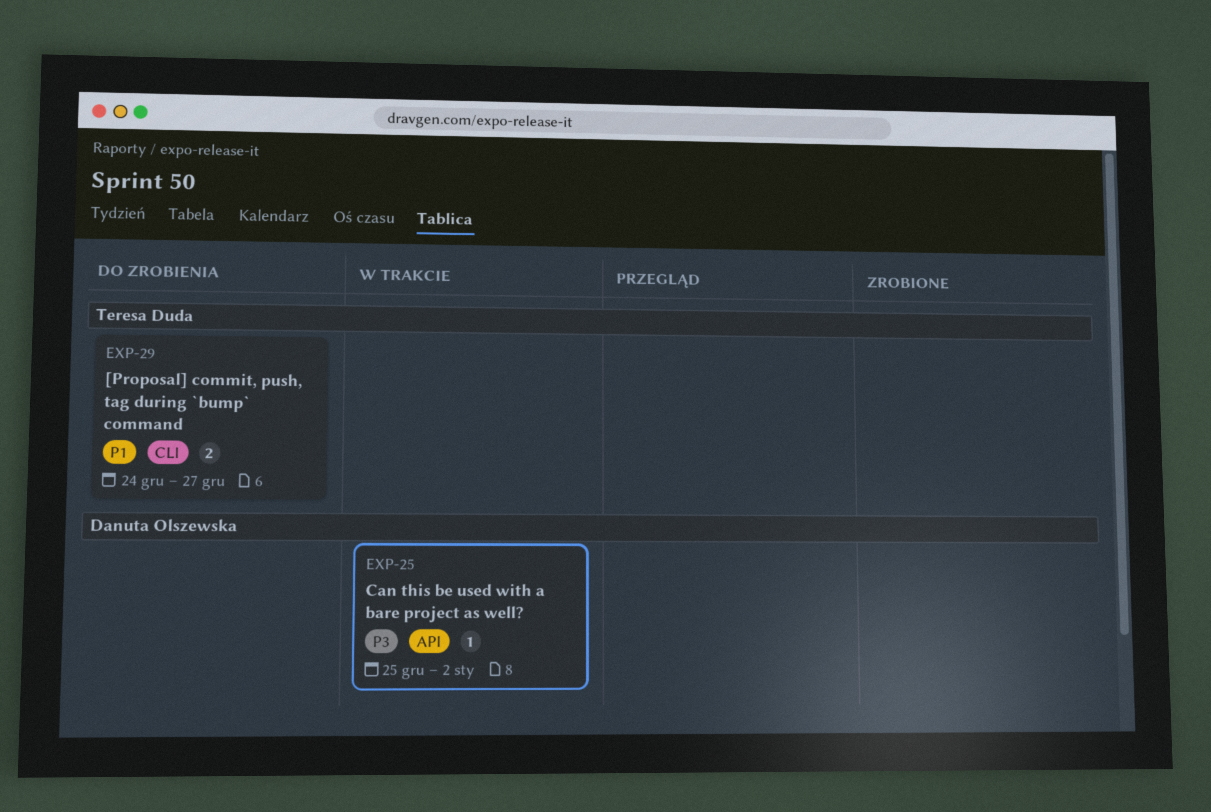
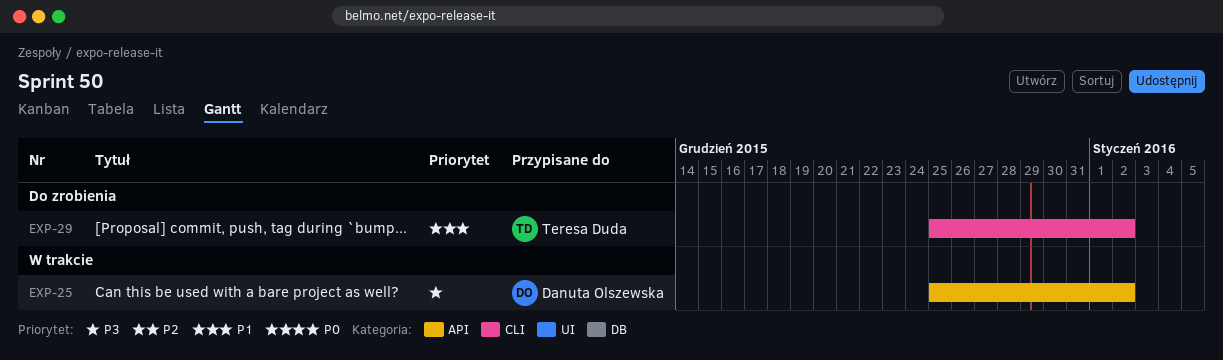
EXP-29, start: Dec 24 -> Dec 25
EXP-29, due: Dec 27 -> Jan 2

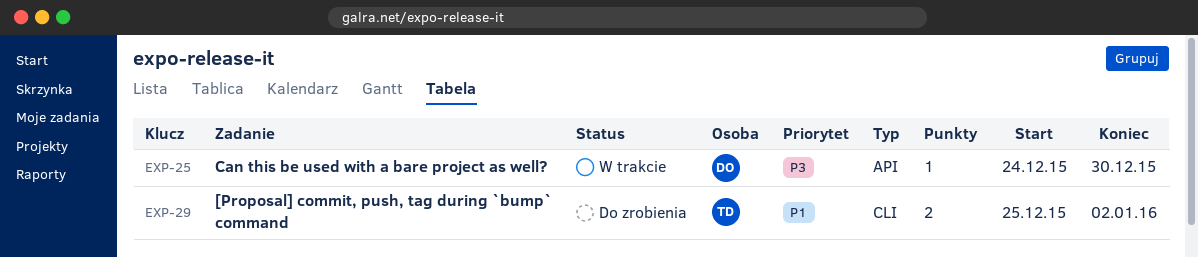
EXP-25, start: Dec 25 -> Dec 24
EXP-25, due: Jan 2 -> Dec 30

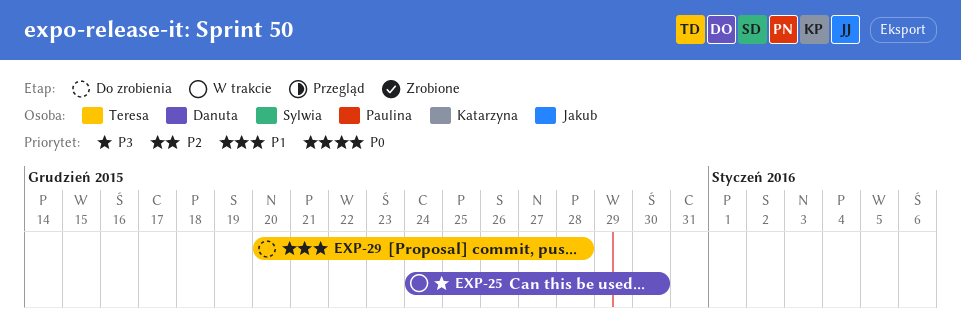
EXP-29, start: Dec 25 -> Dec 20
EXP-29, due: Jan 2 -> Dec 28

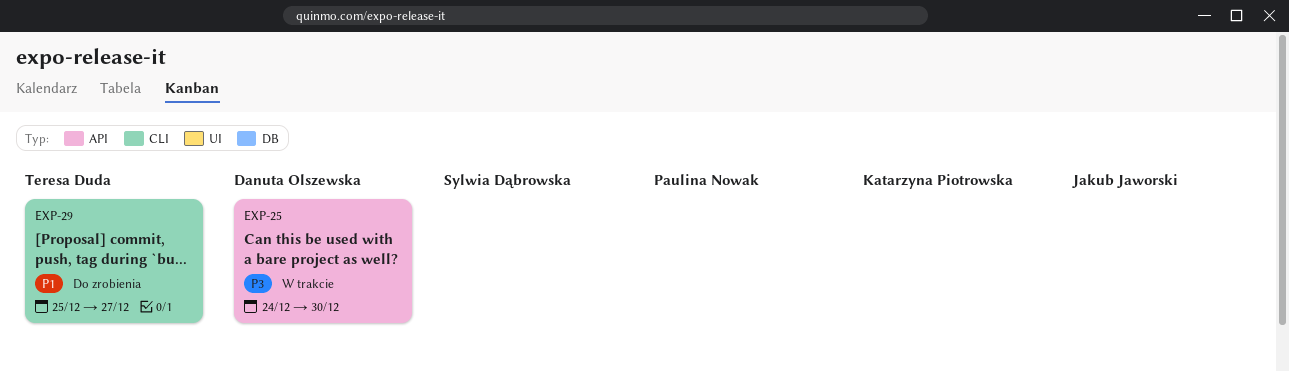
EXP-29, start: Dec 20 -> Dec 25
EXP-29, due: Dec 28 -> Dec 27

